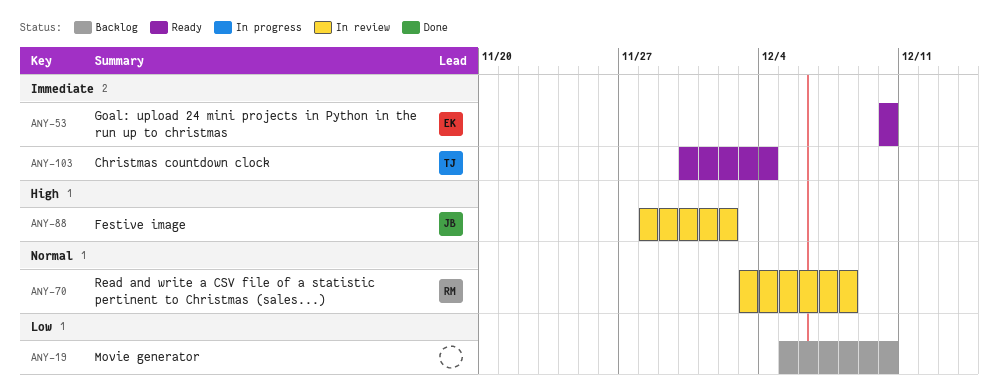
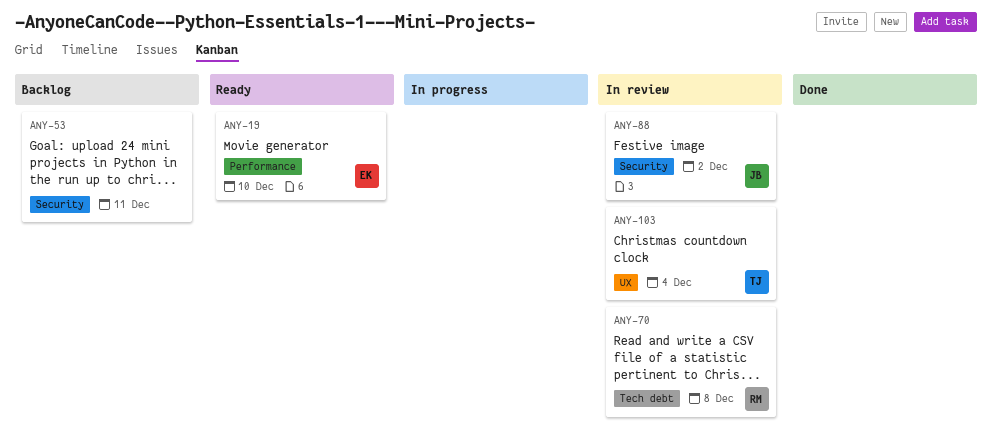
ANY-19, status: Backlog -> Ready
ANY-19, owner: none -> EK
ANY-53, status: Ready -> Backlog
ANY-53, owner: EK -> none
ANY-53, due: Dec 10 -> Dec 11
ANY-103, status: Ready -> In review

